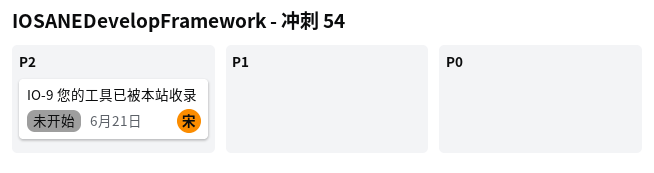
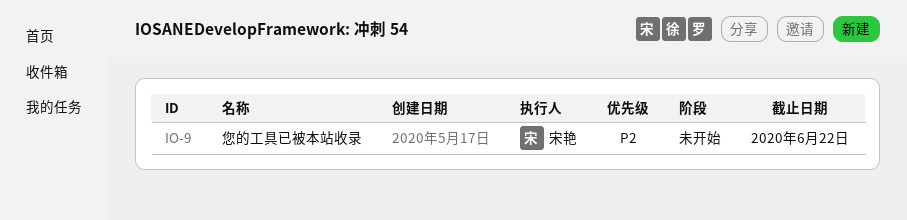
IO-9, due: Jun 21 -> Jun 22

